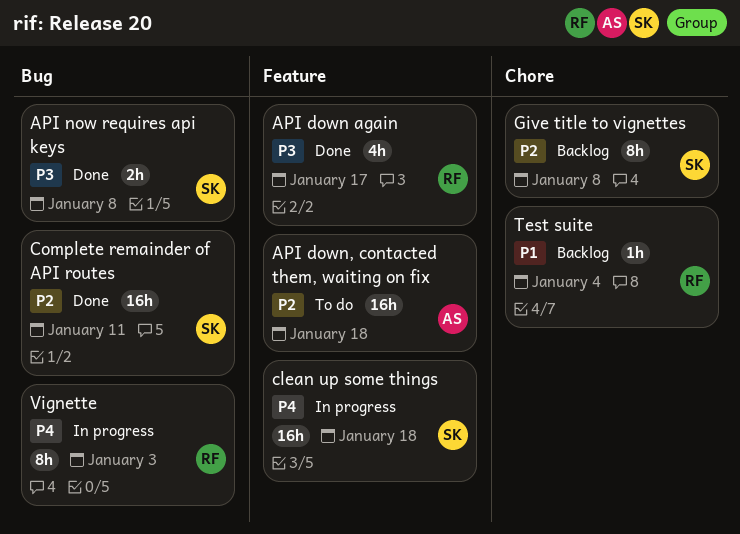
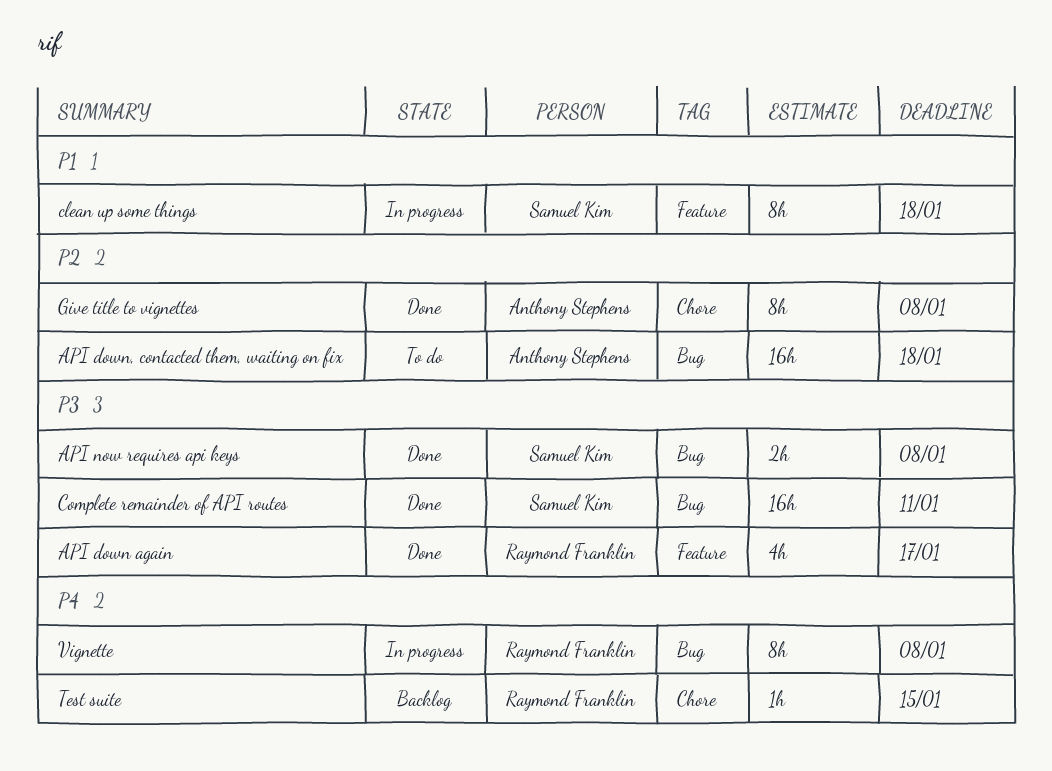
API down, contacted them, waiting on fix, label: Feature -> Bug
clean up some things, priority: P4 -> P1
clean up some things, estimate: 16h -> 8h
Complete remainder of API routes, priority: P2 -> P3
Give title to vignettes, status: Backlog -> Done
Give title to vignettes, owner: Samuel Kim -> Anthony Stephens
Test suite, priority: P1 -> P4
Test suite, due: Jan 4 -> Jan 15
Vignette, due: Jan 3 -> Jan 8

